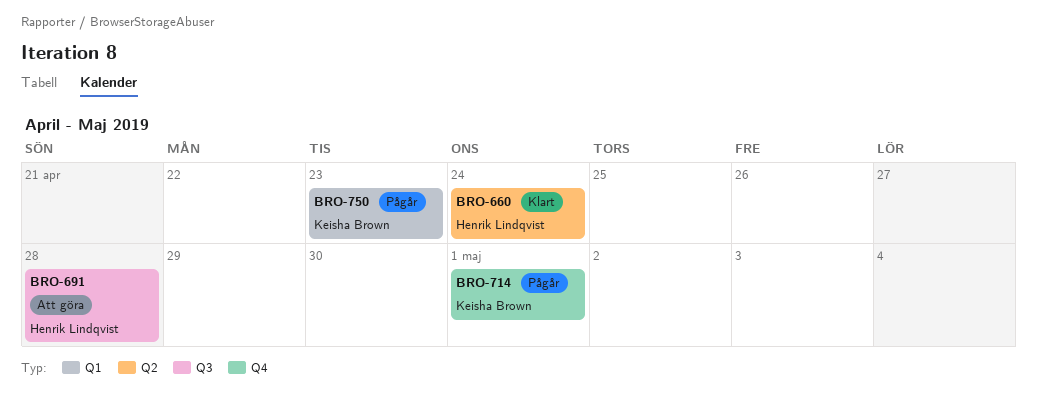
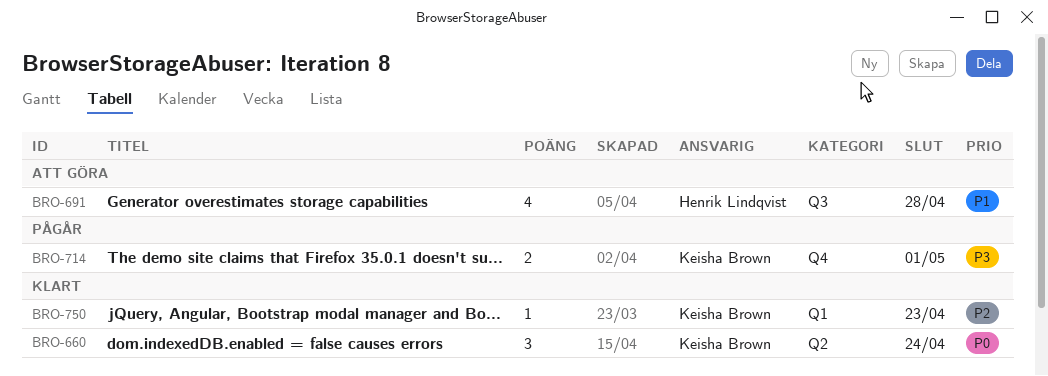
BRO-660, owner: Henrik Lindqvist -> Keisha Brown
BRO-750, status: Pågår -> Klart

